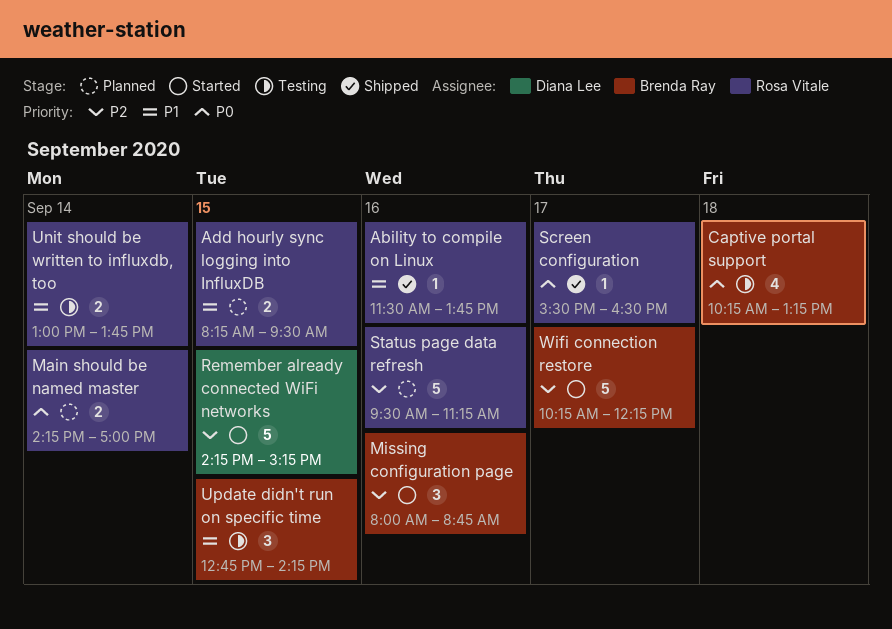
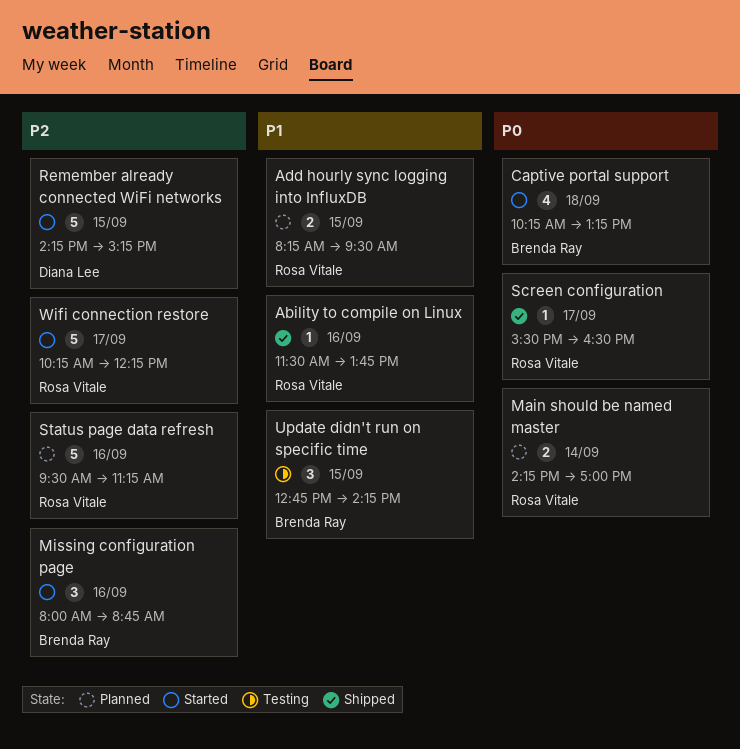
Captive portal support, status: Testing -> Started
Unit should be written to influxdb, too: present -> none
Wifi connection restore, owner: Brenda Ray -> Rosa Vitale

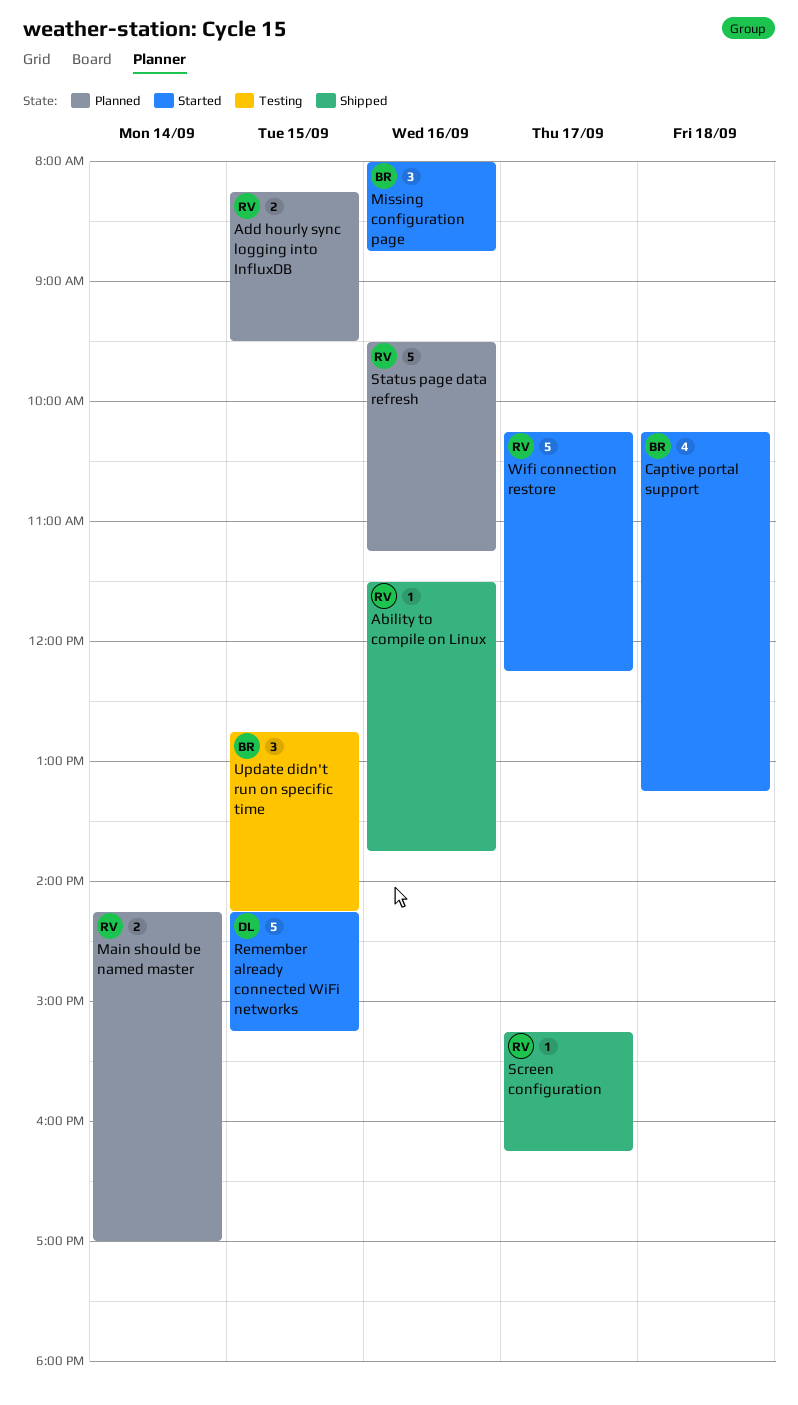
Screen configuration, begins: 15:30 -> 15:15
Screen configuration, ends: 16:30 -> 16:15

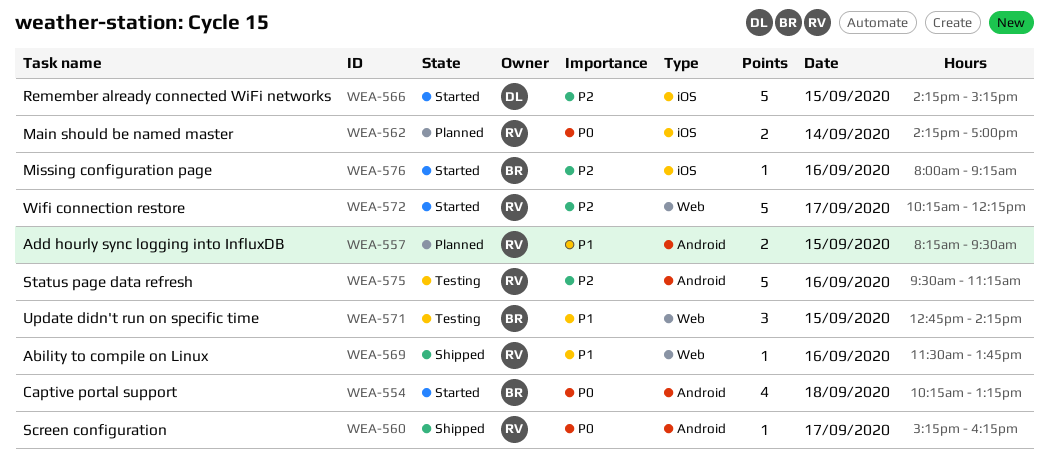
Missing configuration page, estimate: 3 -> 1
Missing configuration page, ends: 08:45 -> 09:15
Status page data refresh, status: Planned -> Testing

